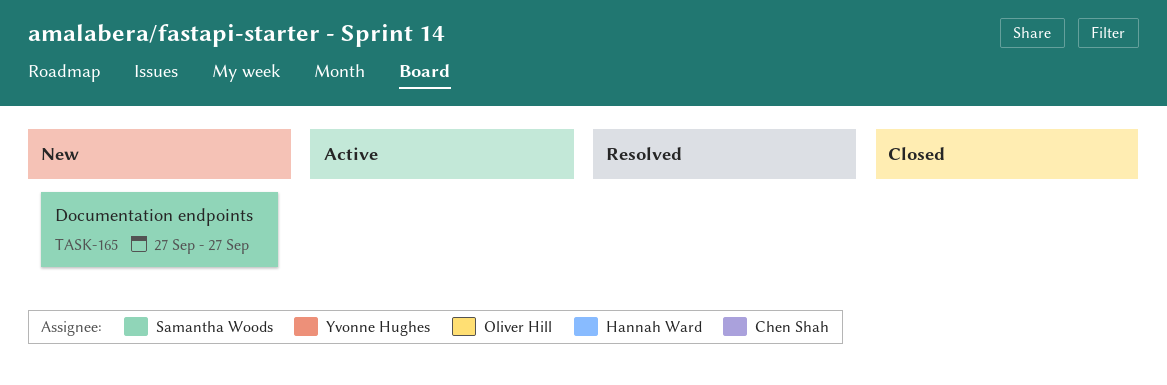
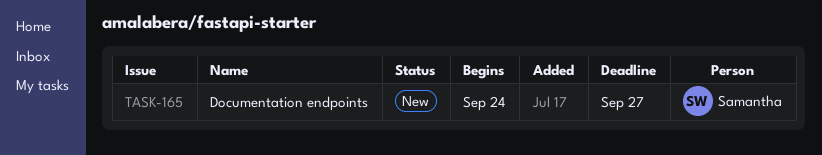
TASK-165, start: Sep 27 -> Sep 24

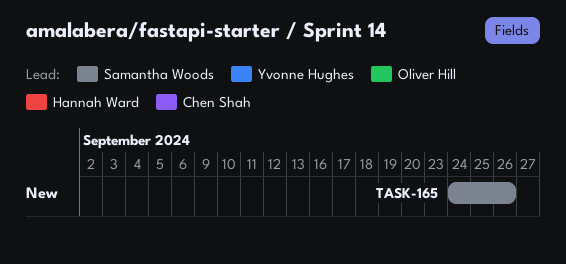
TASK-165, due: Sep 27 -> Sep 26

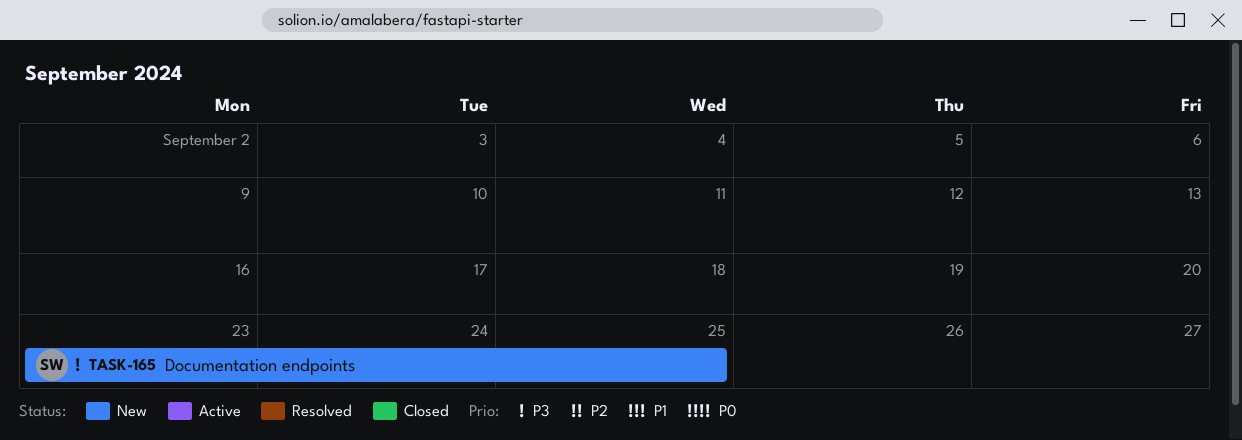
TASK-165, start: Sep 24 -> Sep 23
TASK-165, due: Sep 26 -> Sep 25

